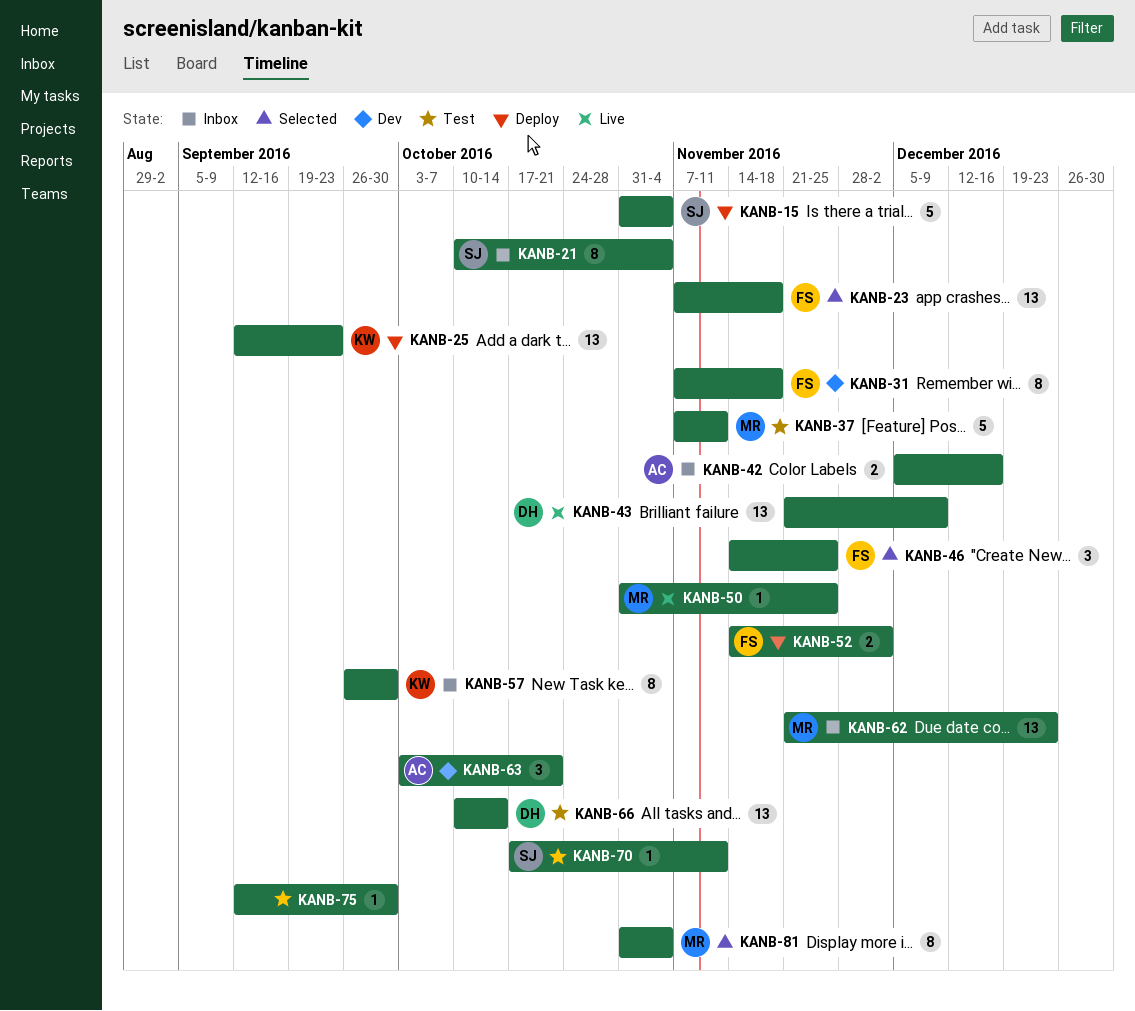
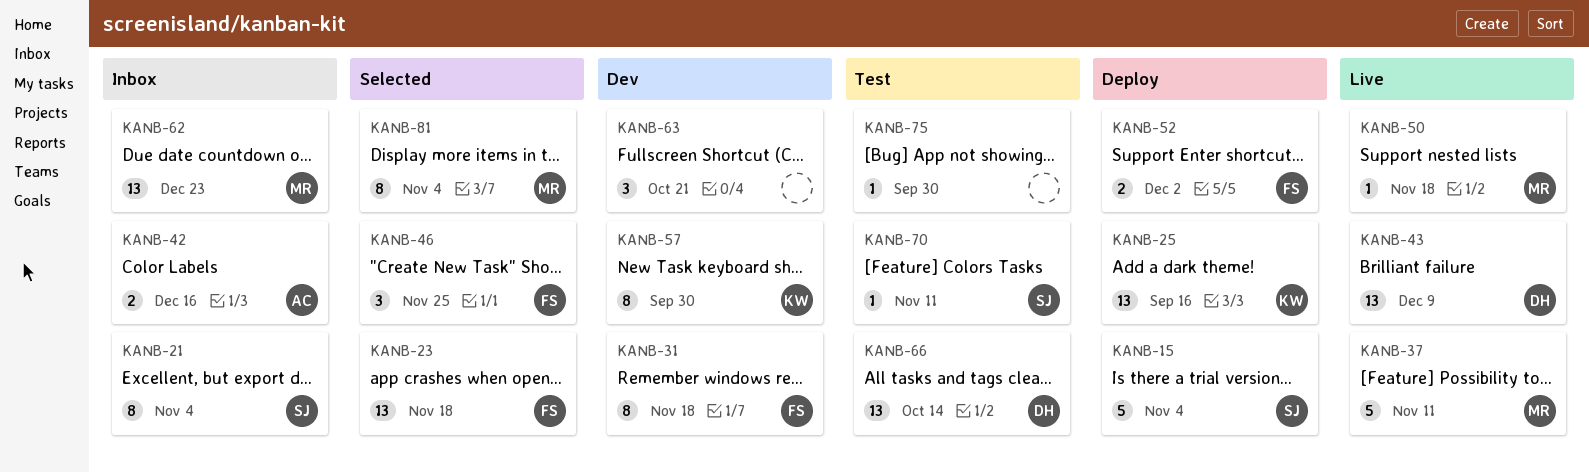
KANB-25, due: Sep 23 -> Sep 16
KANB-37, status: Test -> Live
KANB-50, due: Nov 25 -> Nov 18
KANB-57, status: Inbox -> Dev
KANB-63, owner: AC -> none

